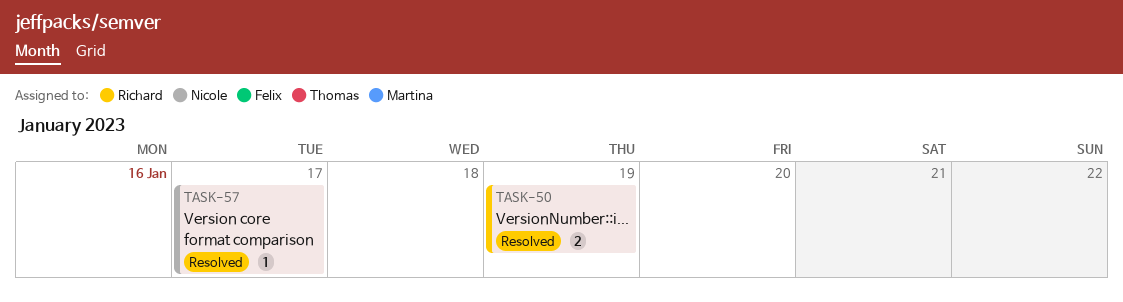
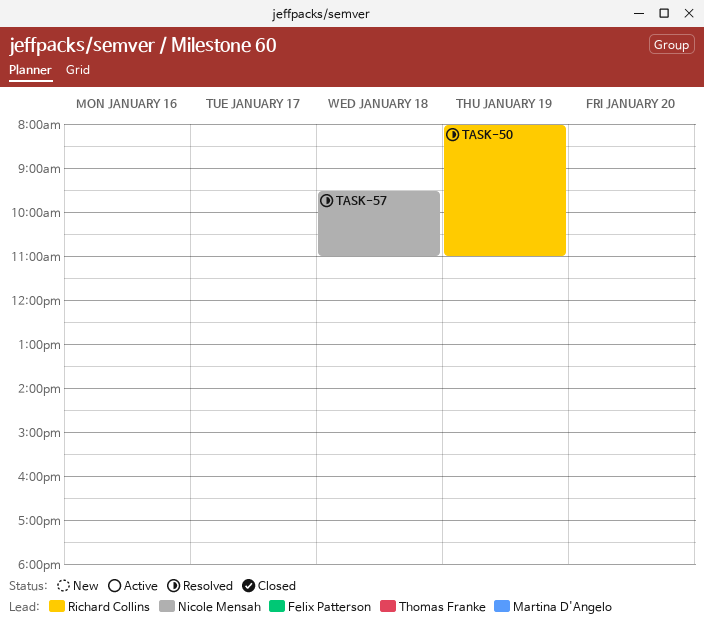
TASK-57, day: Jan 17 -> Jan 18

